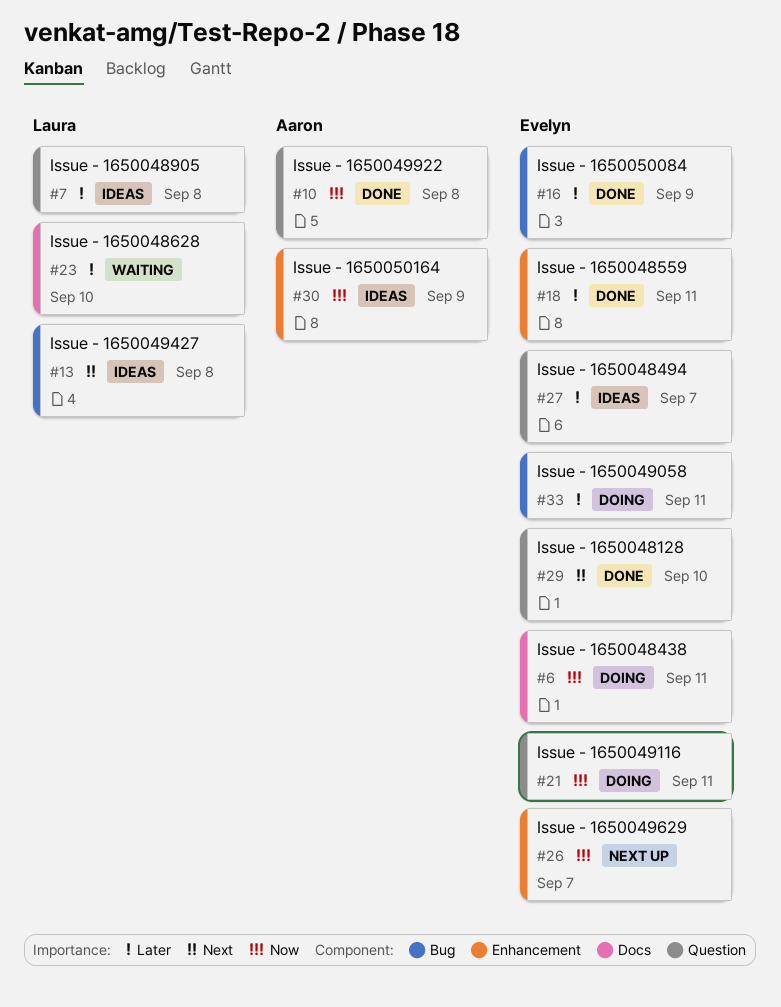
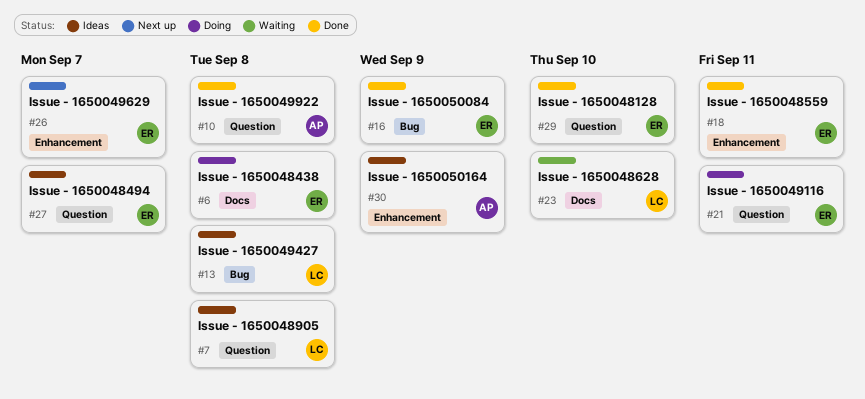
#6, due: Sep 11 -> Sep 8
#33: present -> none

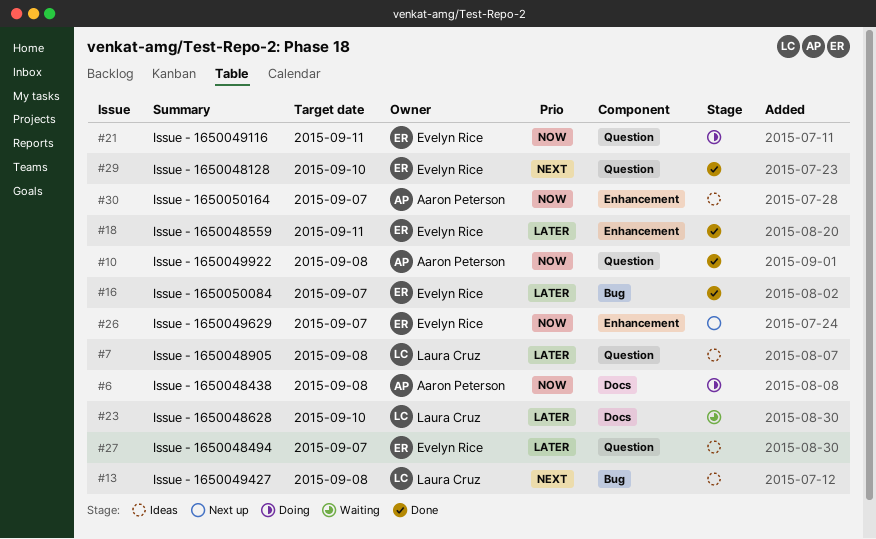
#6, owner: Evelyn Rice -> Aaron Peterson
#16, due: Sep 9 -> Sep 7
#30, due: Sep 9 -> Sep 7

